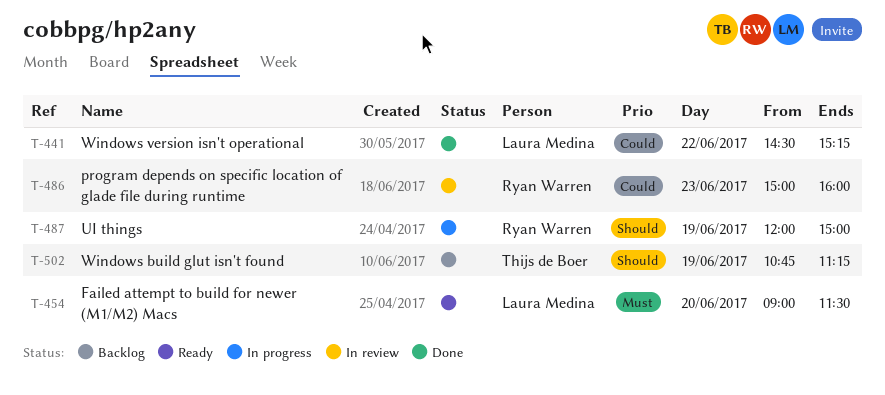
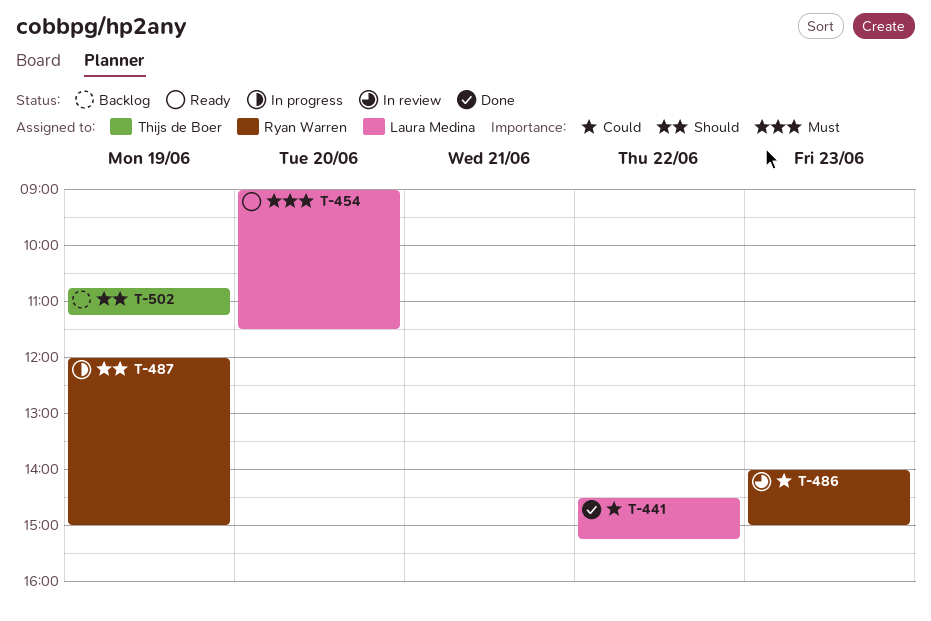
T-486, begins: 15:00 -> 14:00
T-486, ends: 16:00 -> 15:00

